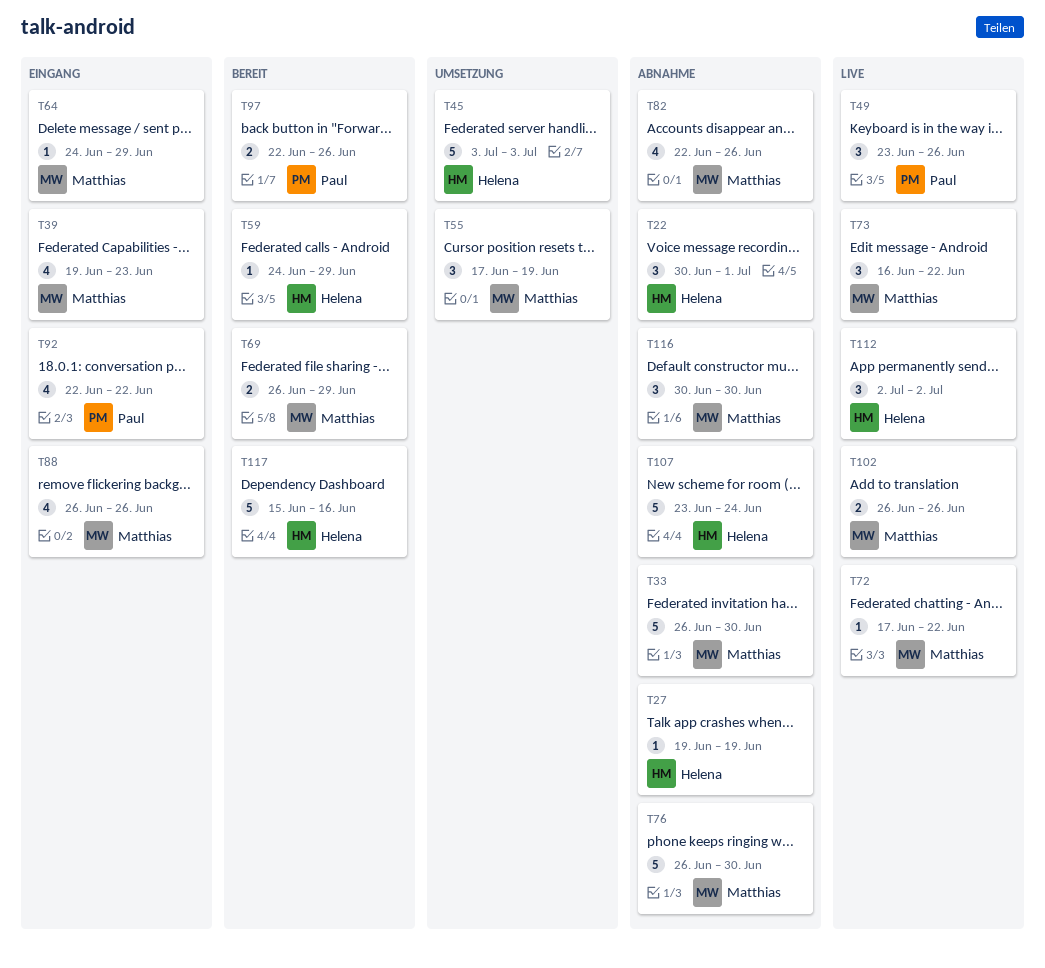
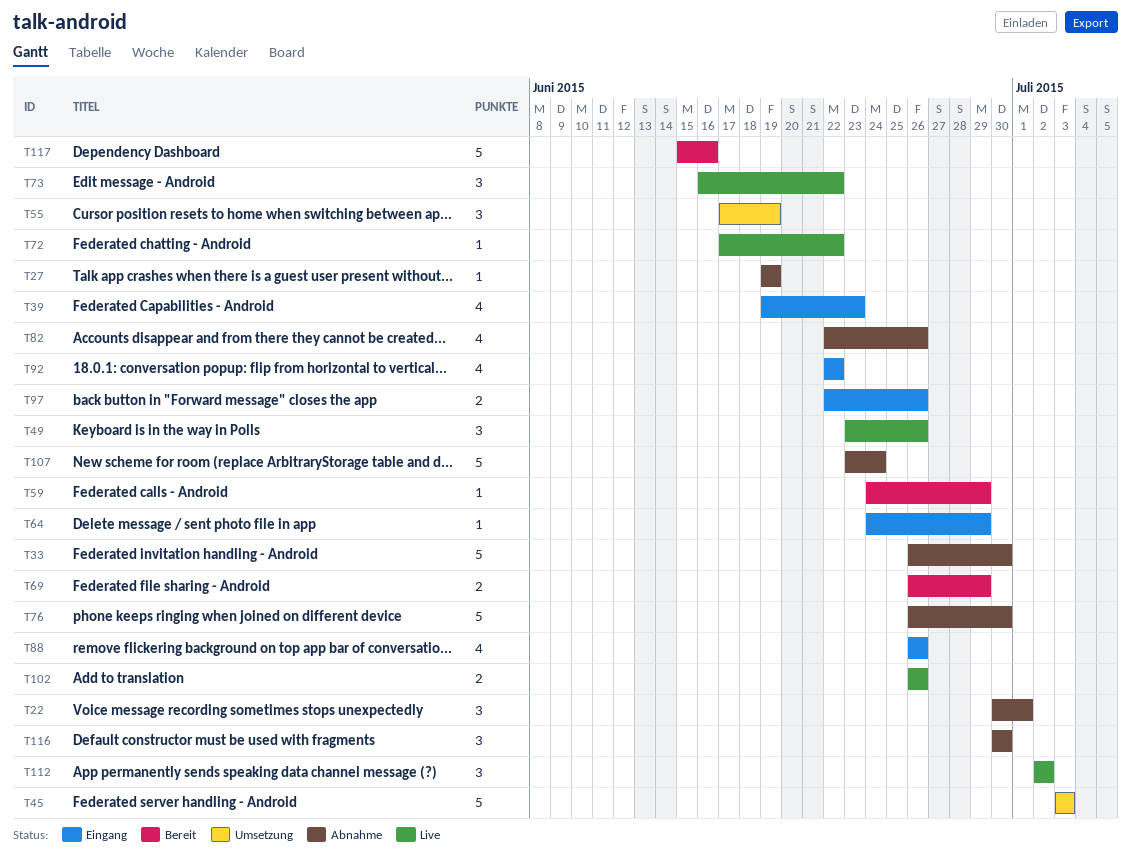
T97, status: Bereit -> Eingang

